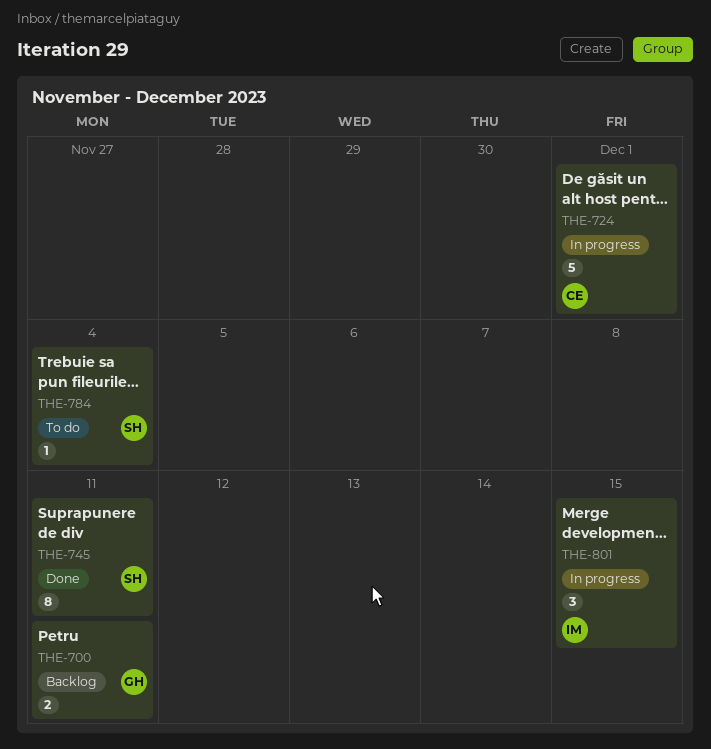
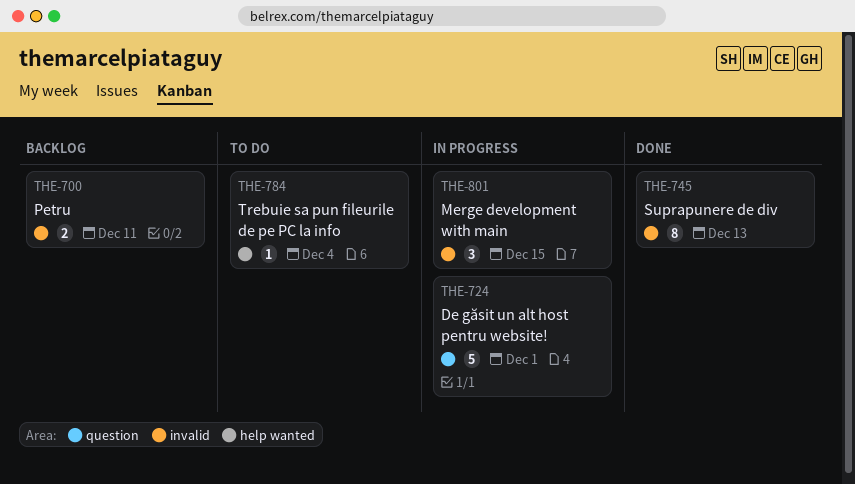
THE-745, due: Dec 11 -> Dec 13

